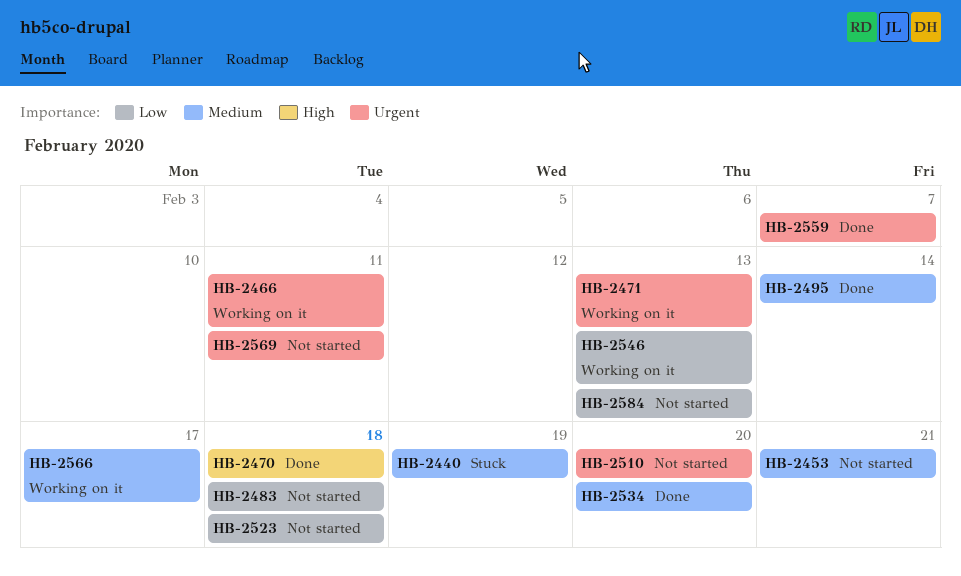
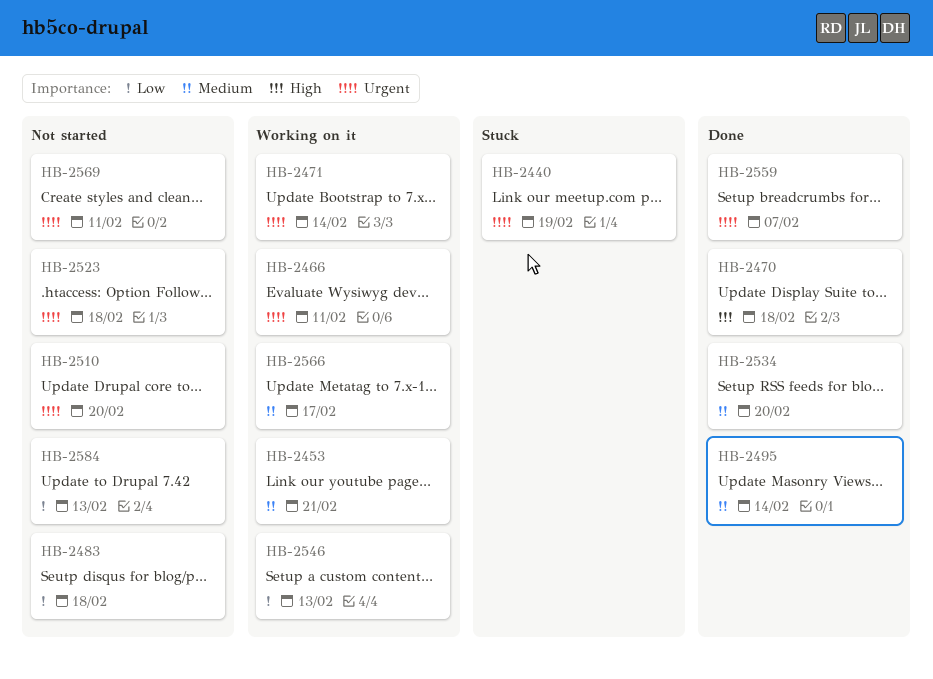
HB-2440, priority: Medium -> Urgent
HB-2453, status: Not started -> Working on it
HB-2471, due: Feb 13 -> Feb 14
HB-2523, priority: Low -> Urgent

